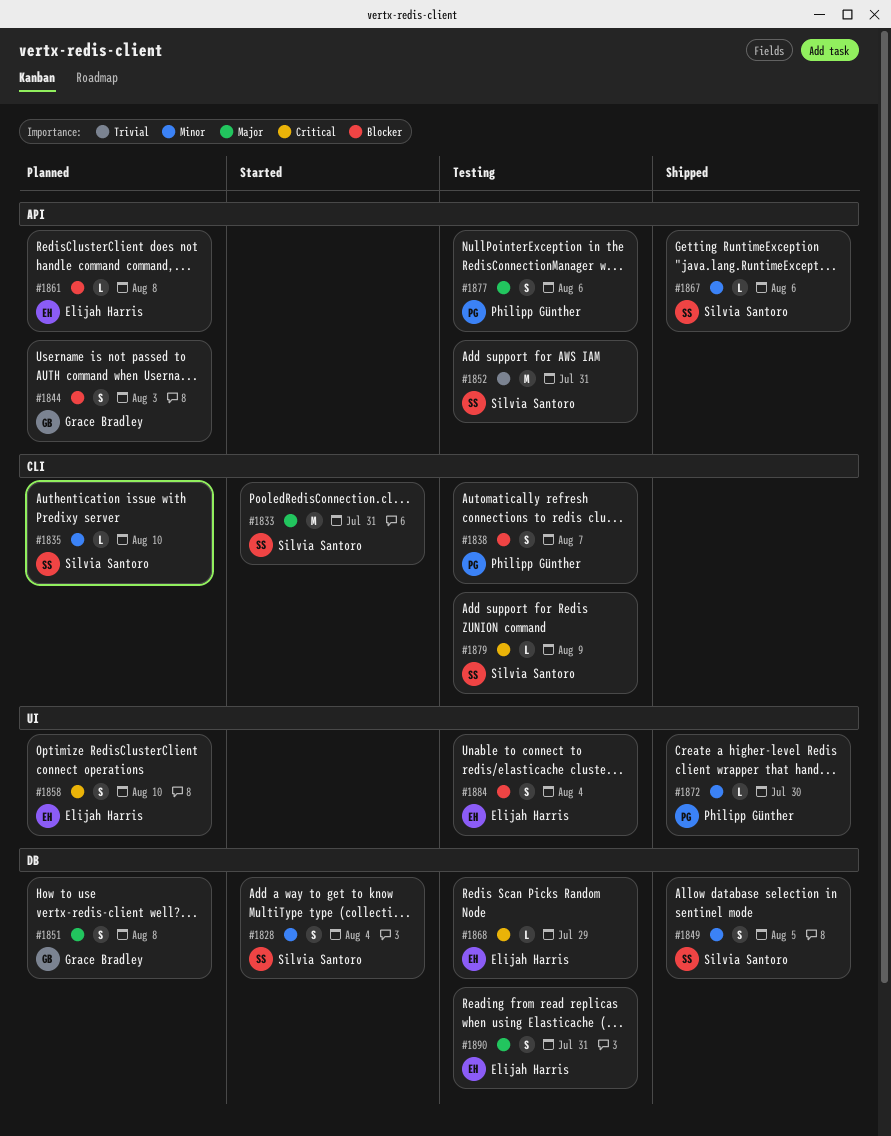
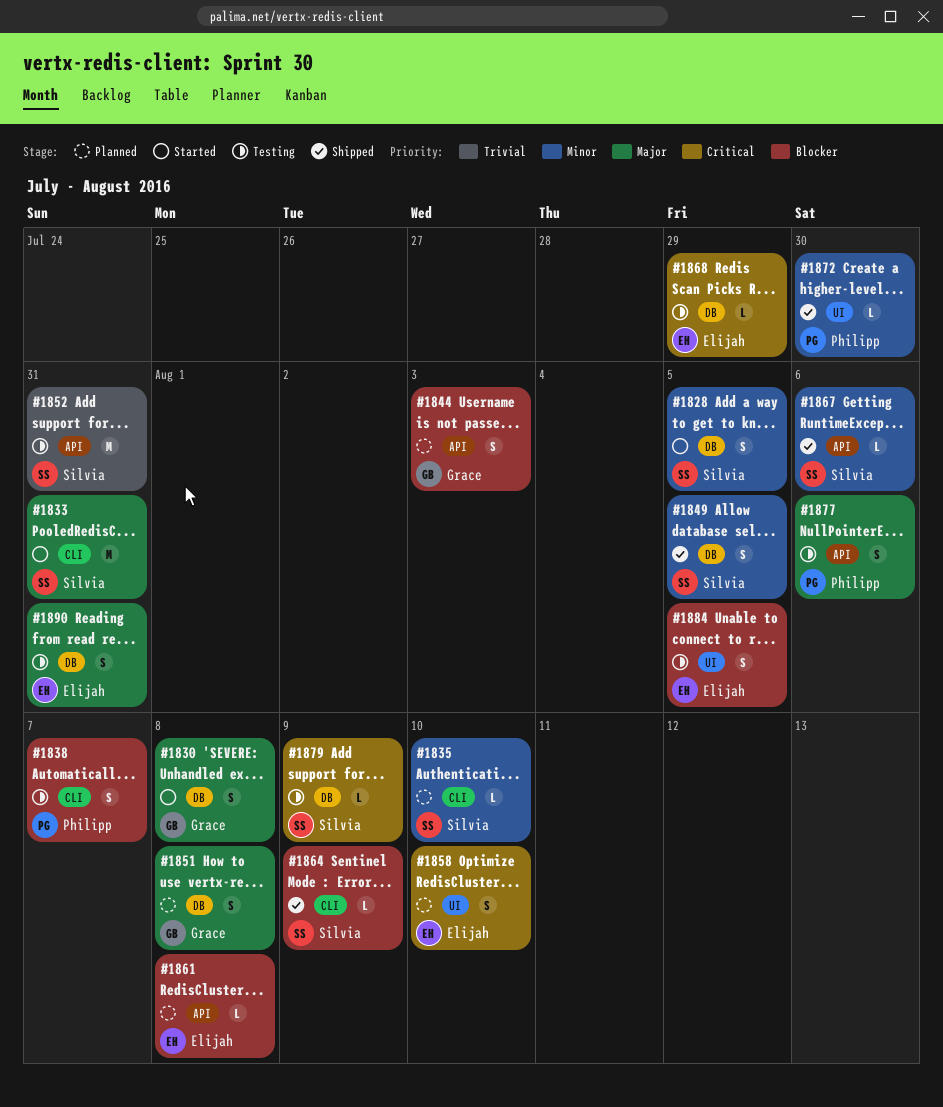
#1828, due: Aug 4 -> Aug 5
#1830: none -> present
#1864: none -> present
#1879, label: CLI -> DB
#1884, due: Aug 4 -> Aug 5

